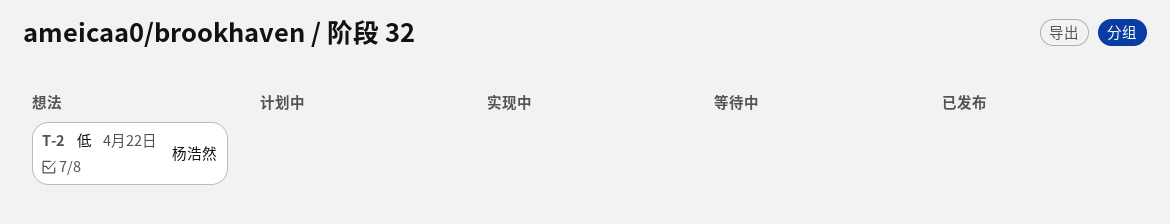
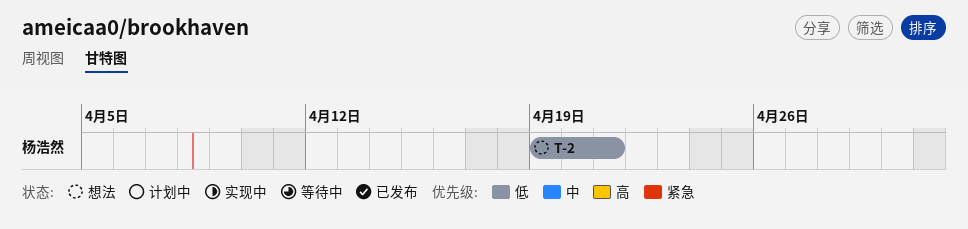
T-2, due: Apr 22 -> Apr 21

